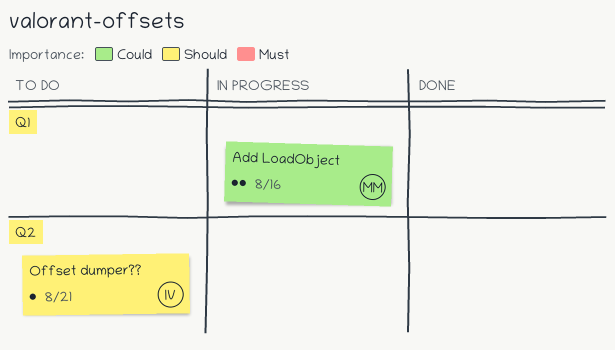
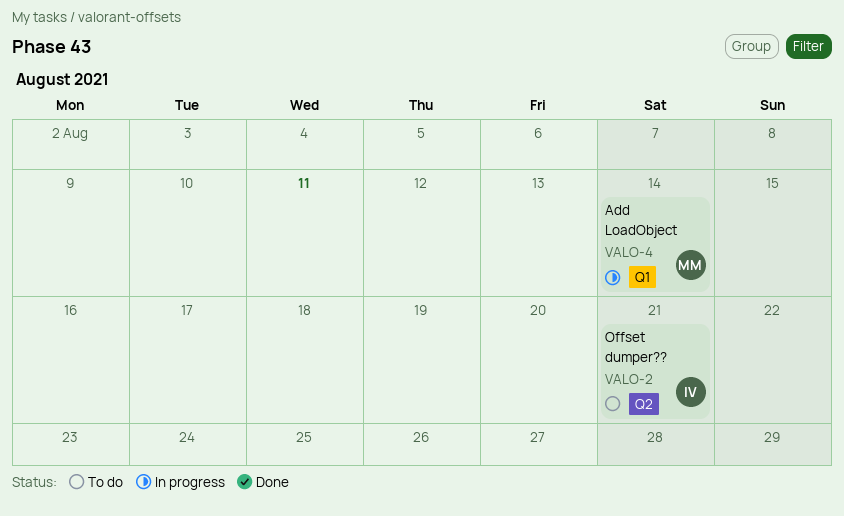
Add LoadObject, due: Aug 16 -> Aug 14

